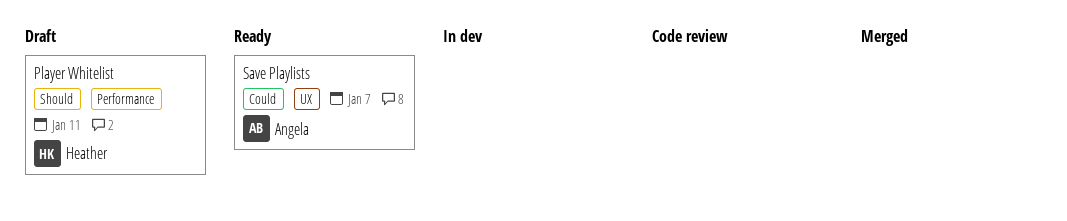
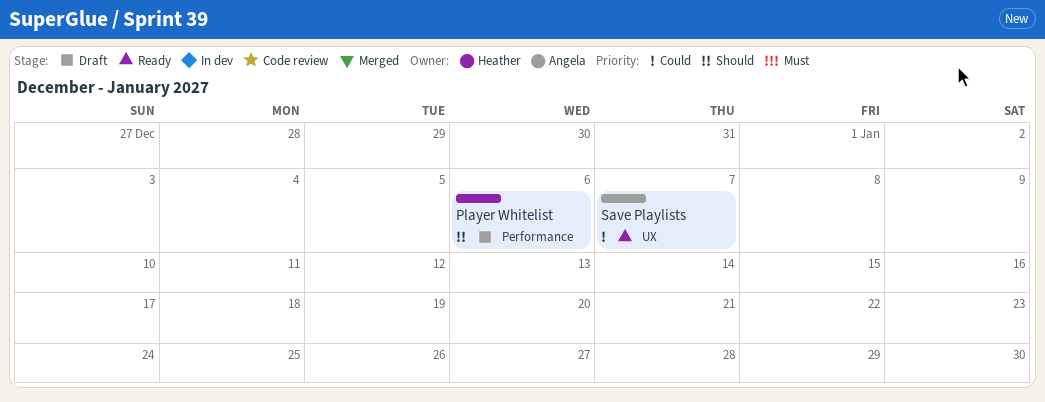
Player Whitelist, due: Jan 11 -> Jan 6

